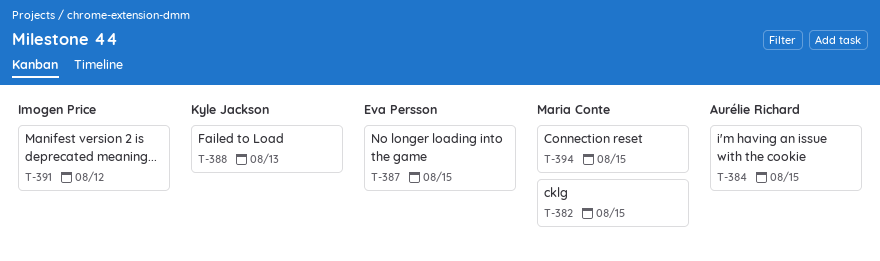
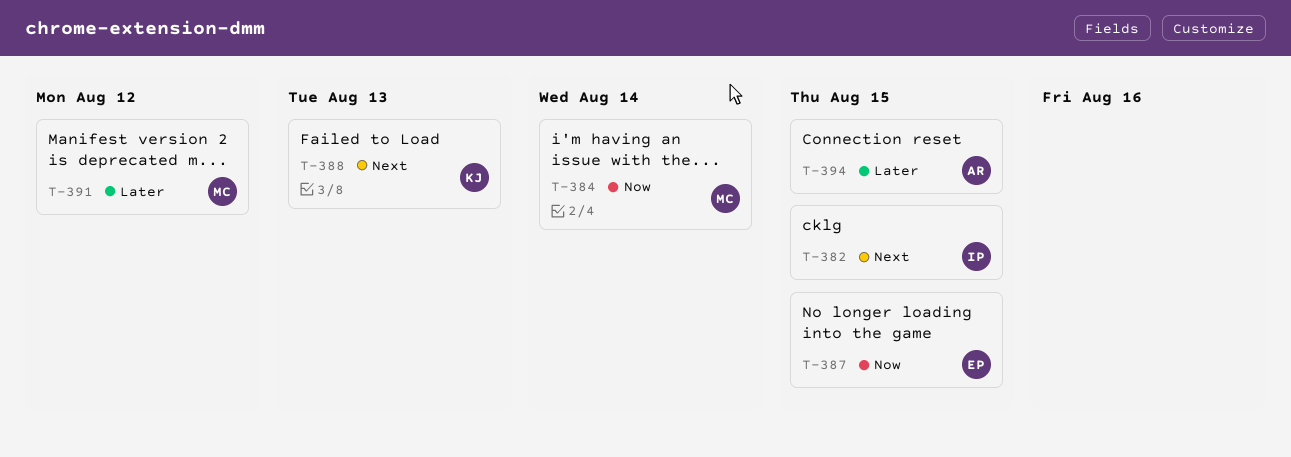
T-382, owner: Maria Conte -> Imogen Price
T-384, owner: Aurélie Richard -> Maria Conte
T-384, due: Aug 15 -> Aug 14
T-391, owner: Imogen Price -> Maria Conte
T-394, owner: Maria Conte -> Aurélie Richard

